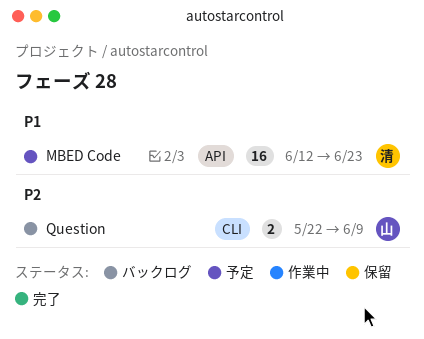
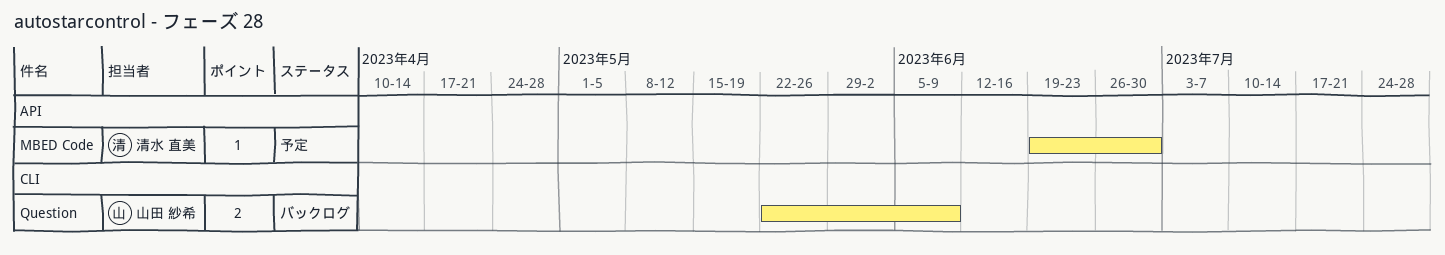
MBED Code, estimate: 16 -> 1
MBED Code, start: Jun 12 -> Jun 19
MBED Code, due: Jun 23 -> Jun 30

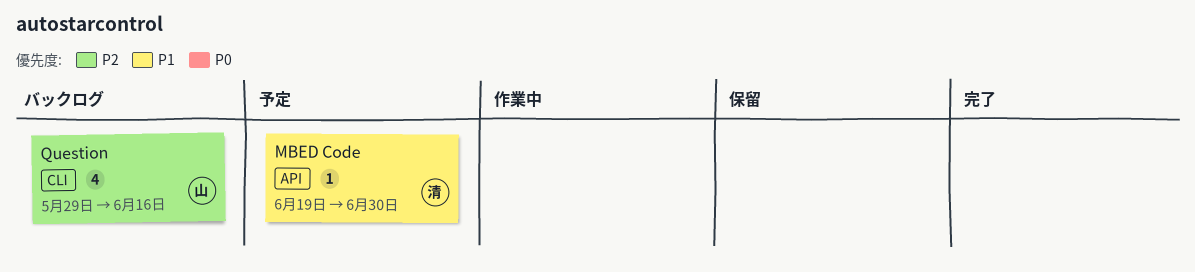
Question, estimate: 2 -> 4
Question, start: May 22 -> May 29
Question, due: Jun 9 -> Jun 16

